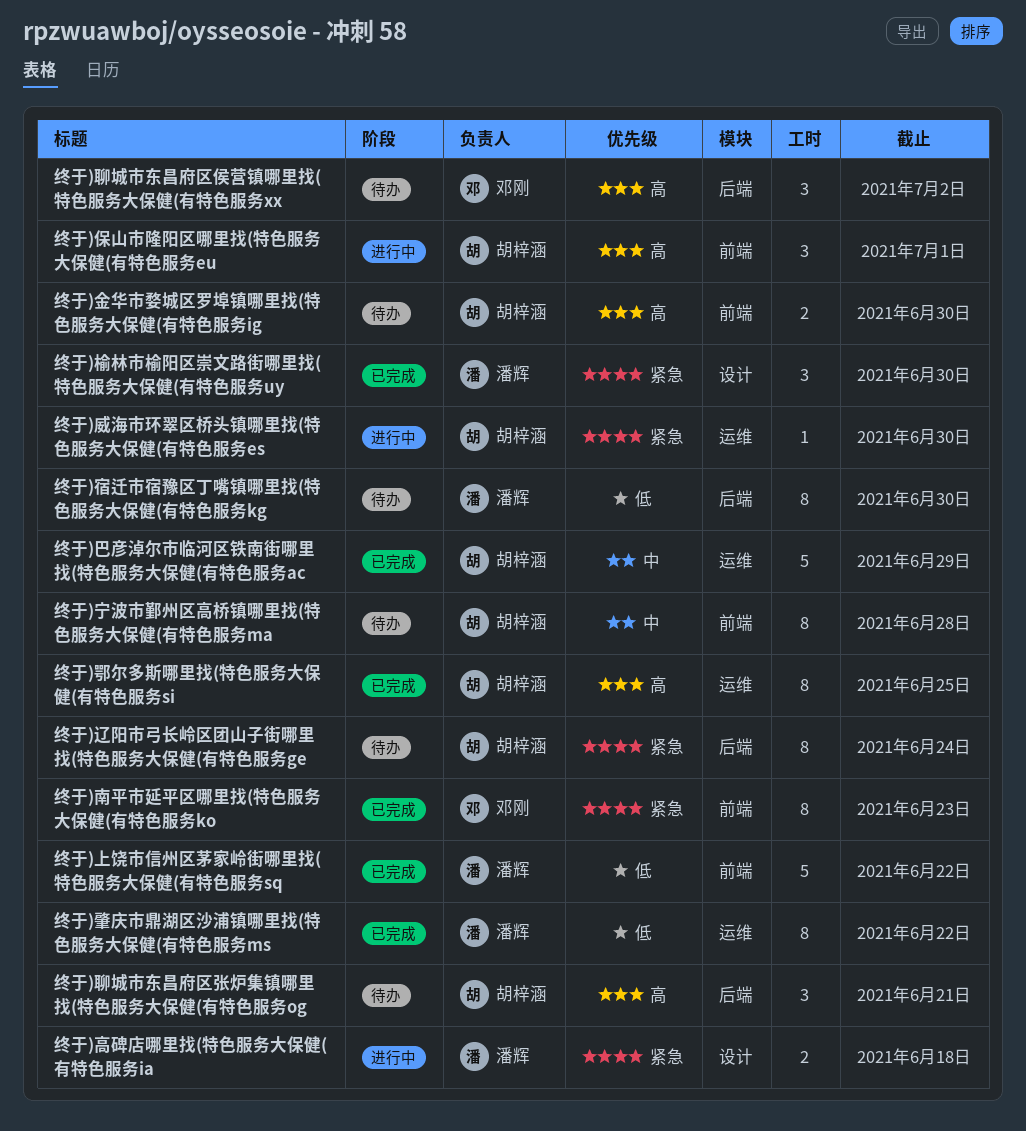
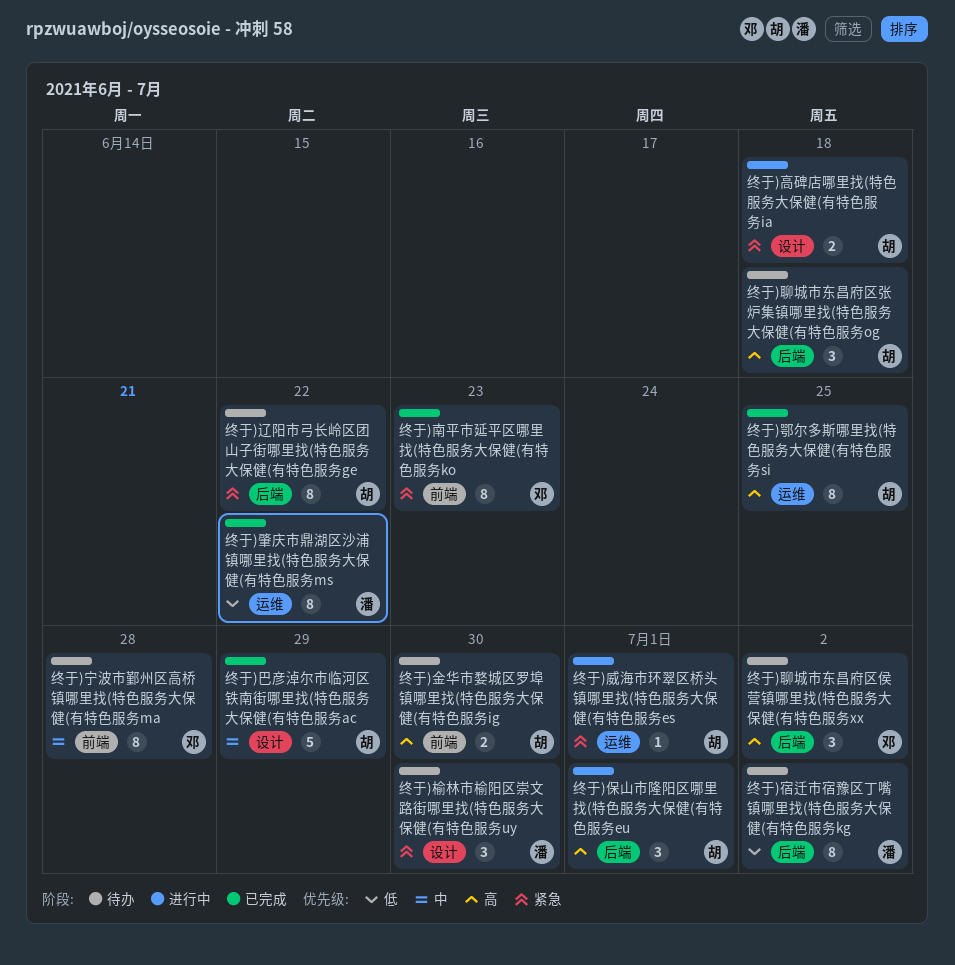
终于)上饶市信州区茅家岭街哪里找(特色服务大保健(有特色服务sq: present -> none
终于)保山市隆阳区哪里找(特色服务大保健(有特色服务eu, label: 前端 -> 后端
终于)威海市环翠区桥头镇哪里找(特色服务大保健(有特色服务es, due: Jun 30 -> Jul 1
终于)宁波市鄞州区高桥镇哪里找(特色服务大保健(有特色服务ma, owner: 胡梓涵 -> 邓刚
终于)宿迁市宿豫区丁嘴镇哪里找(特色服务大保健(有特色服务kg, due: Jun 30 -> Jul 2
终于)巴彦淖尔市临河区铁南街哪里找(特色服务大保健(有特色服务ac, label: 运维 -> 设计
终于)榆林市榆阳区崇文路街哪里找(特色服务大保健(有特色服务uy, status: 已完成 -> 待办
终于)聊城市东昌府区张炉集镇哪里找(特色服务大保健(有特色服务og, due: Jun 21 -> Jun 18
终于)辽阳市弓长岭区团山子街哪里找(特色服务大保健(有特色服务ge, due: Jun 24 -> Jun 22
终于)高碑店哪里找(特色服务大保健(有特色服务ia, owner: 潘辉 -> 胡梓涵

